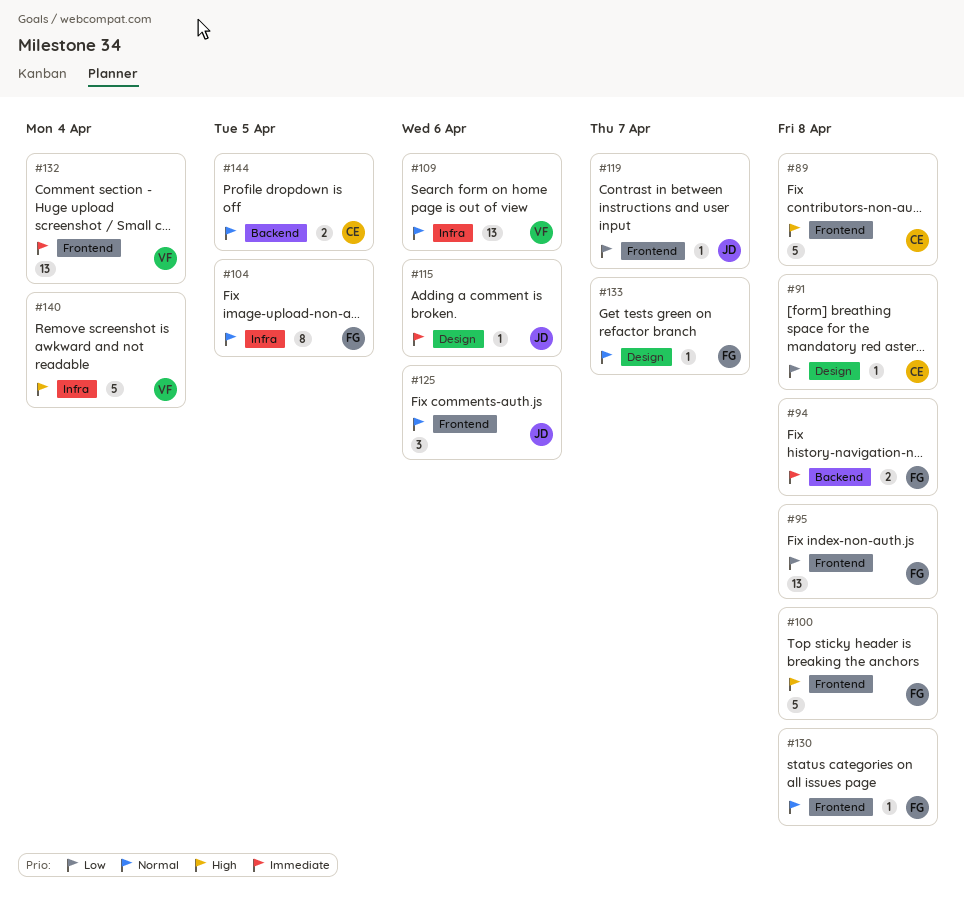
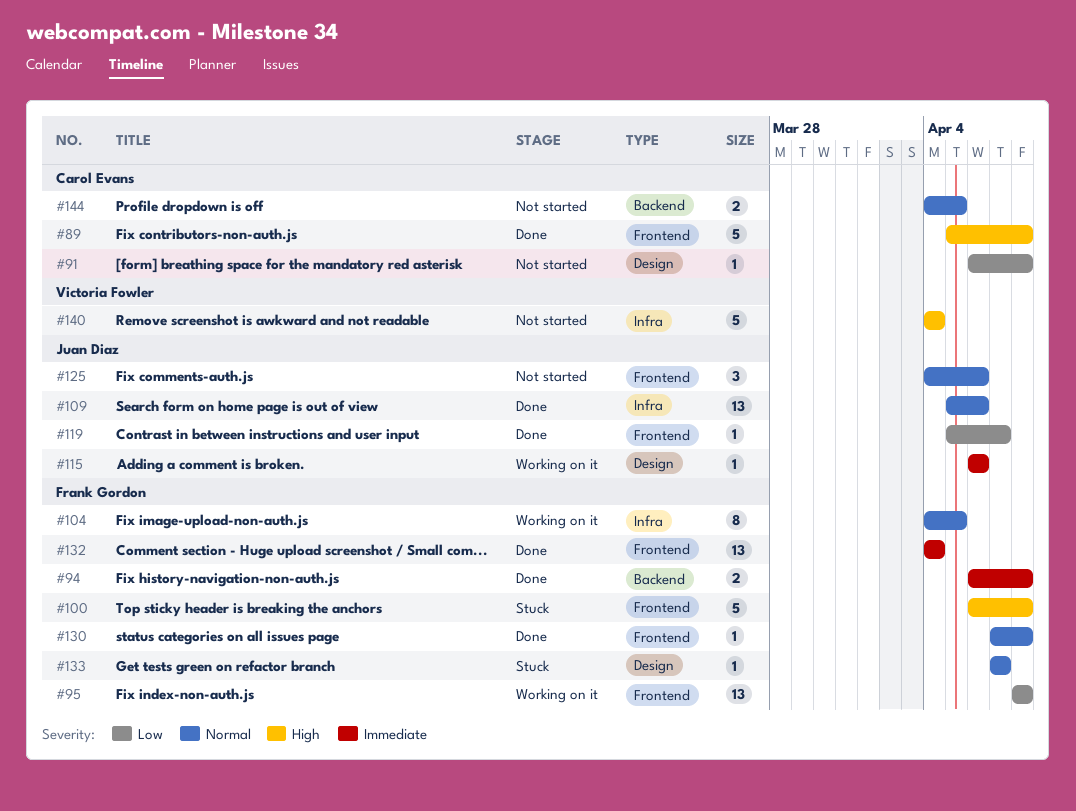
#109, owner: Victoria Fowler -> Juan Diaz
#132, owner: Victoria Fowler -> Frank Gordon

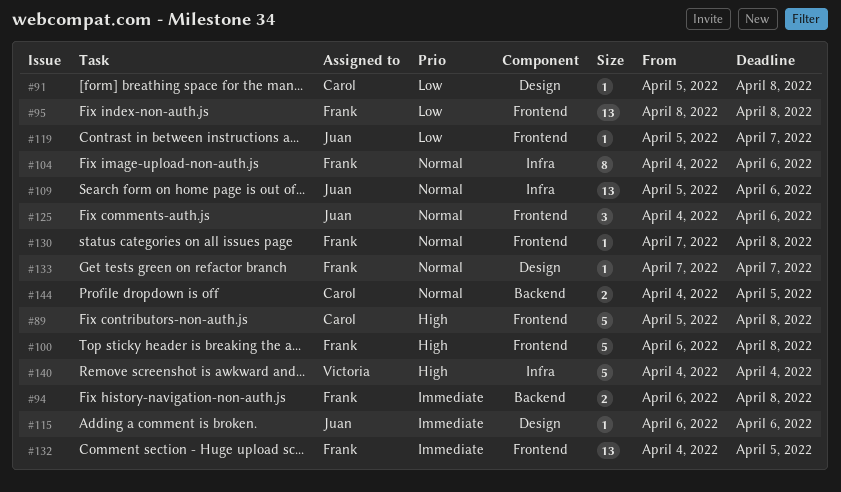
#91, start: Apr 6 -> Apr 5
#104, due: Apr 5 -> Apr 6
#132, due: Apr 4 -> Apr 5

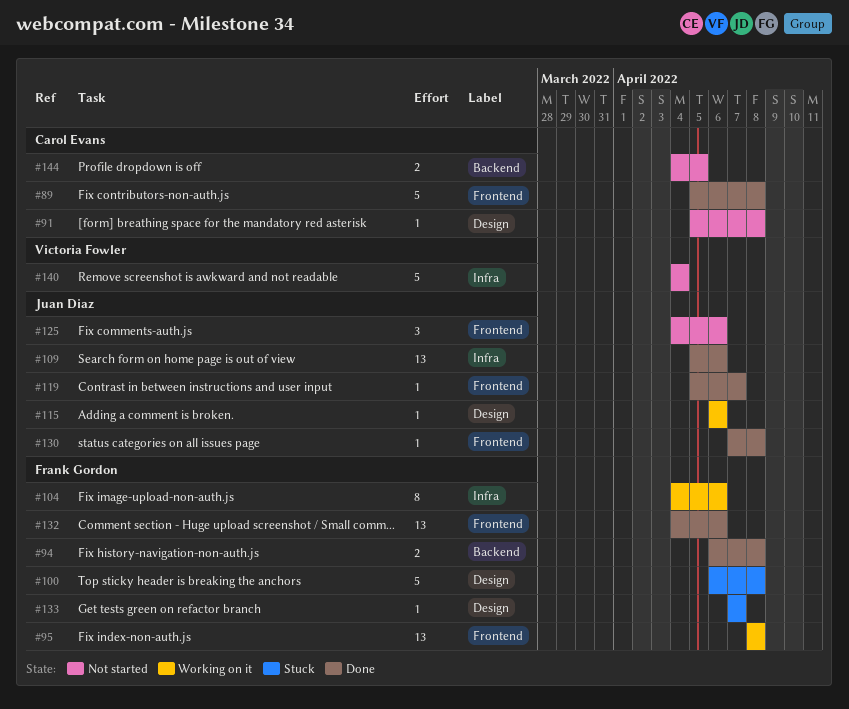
#100, label: Frontend -> Design
#130, owner: Frank Gordon -> Juan Diaz
#132, due: Apr 5 -> Apr 6

